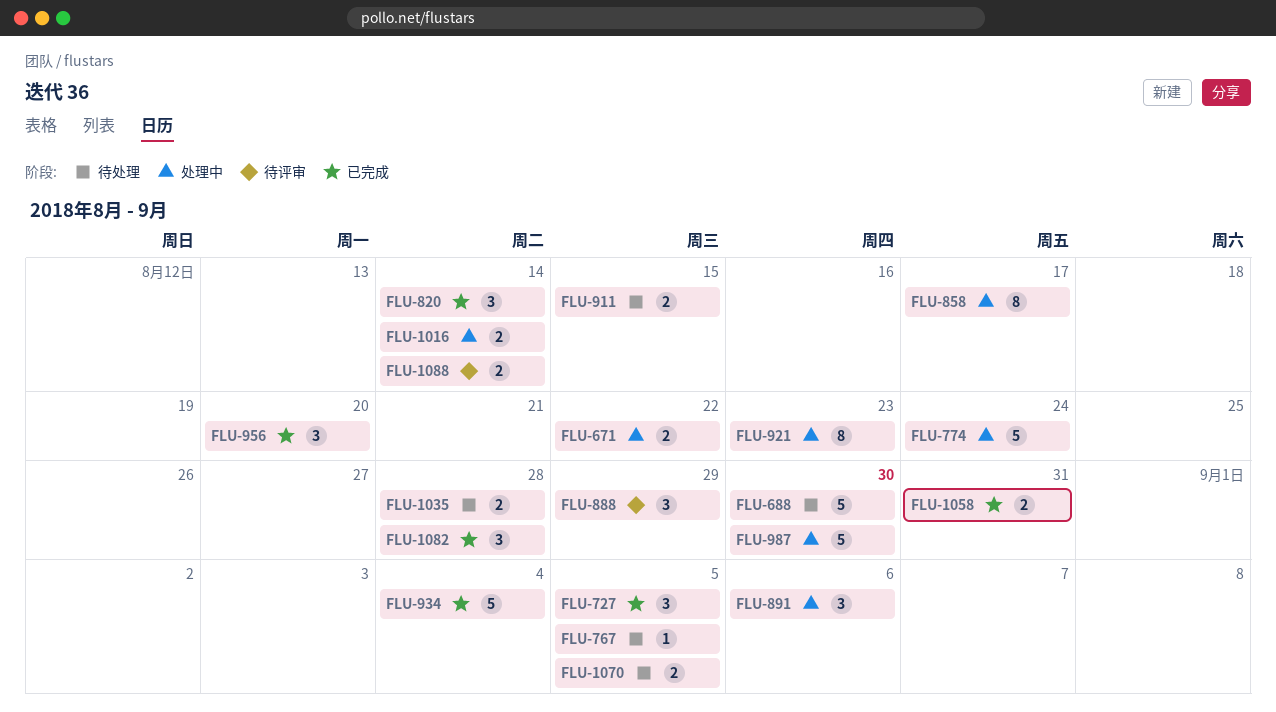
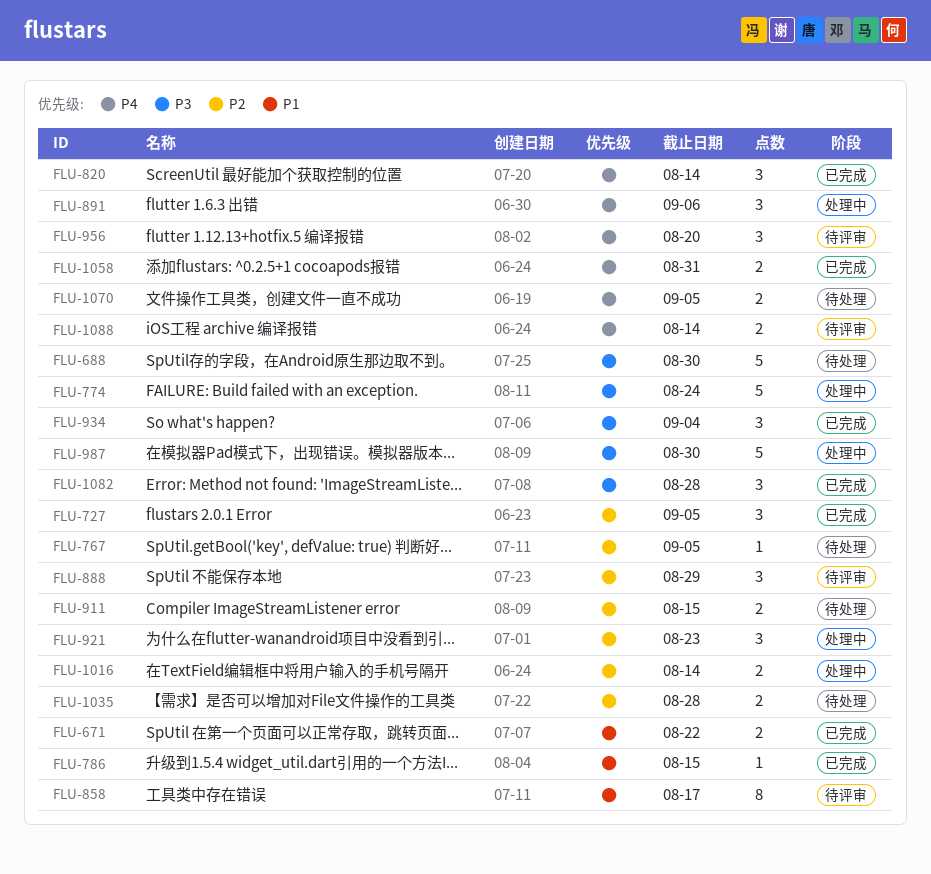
FLU-671, status: 处理中 -> 已完成
FLU-786: none -> present
FLU-858, status: 处理中 -> 待评审
FLU-921, estimate: 8 -> 3
FLU-934, estimate: 5 -> 3
FLU-956, status: 已完成 -> 待评审

